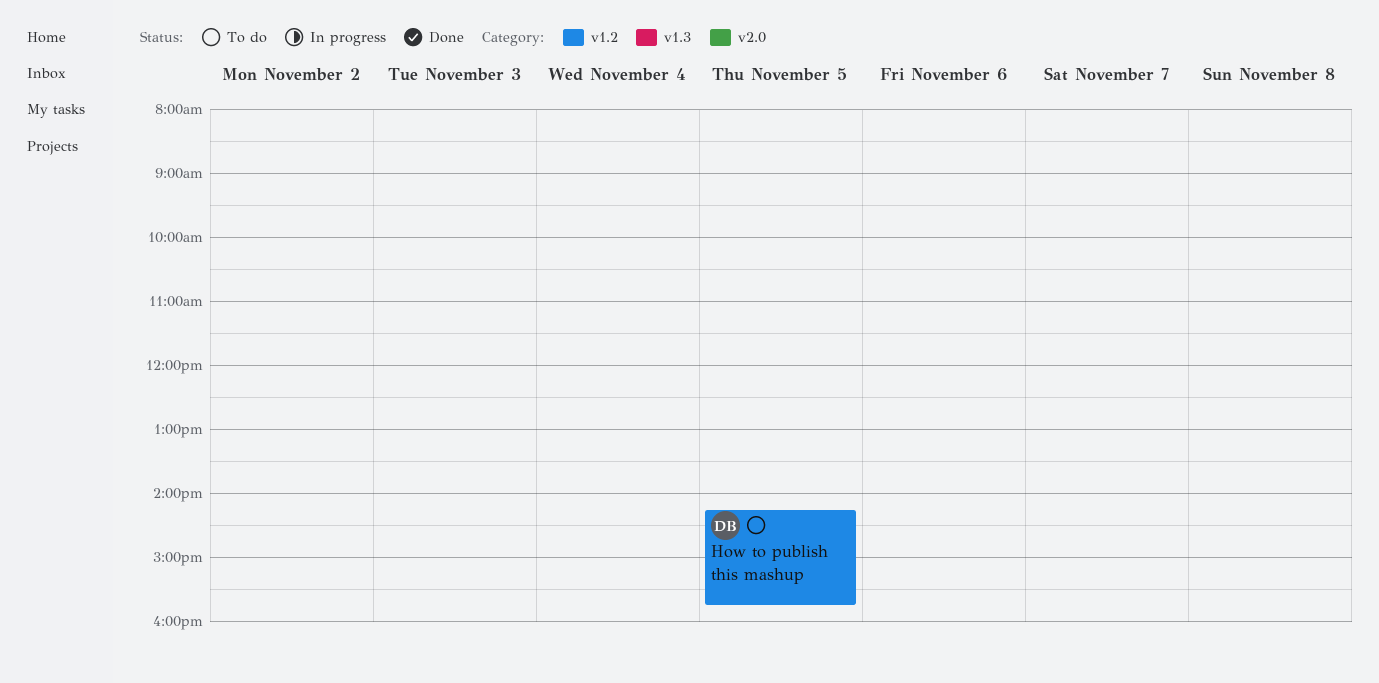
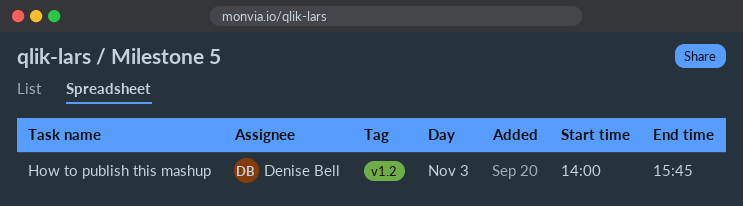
How to publish this mashup, day: Nov 5 -> Nov 3
How to publish this mashup, begins: 14:15 -> 14:00

